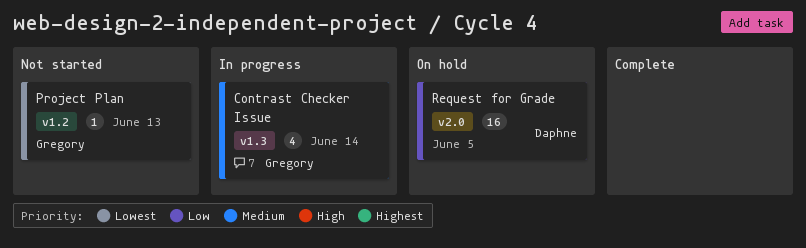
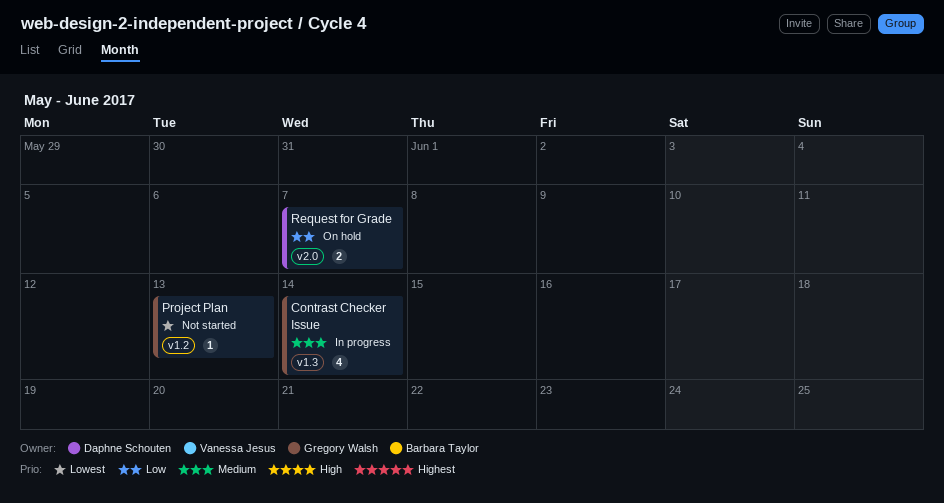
Request for Grade, estimate: 16 -> 2
Request for Grade, due: Jun 5 -> Jun 7

